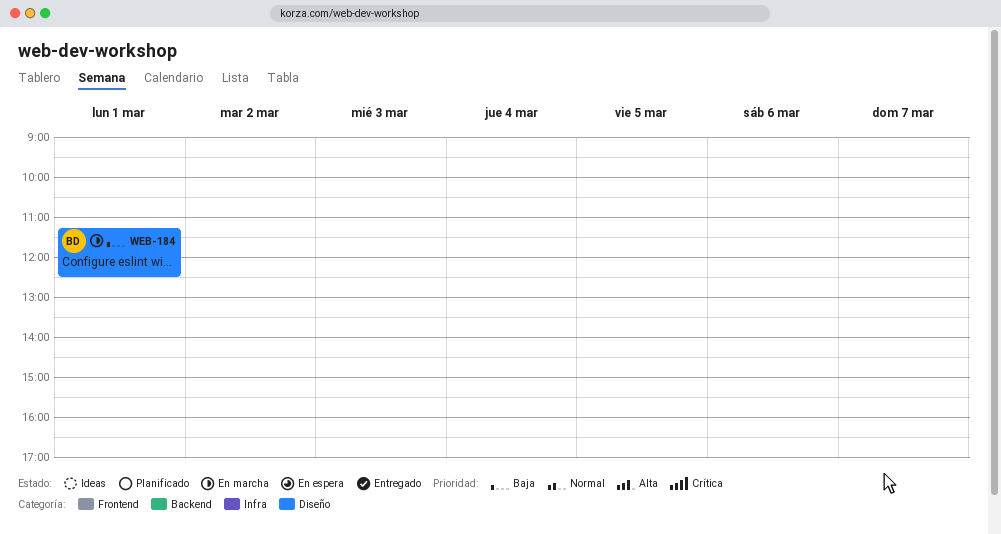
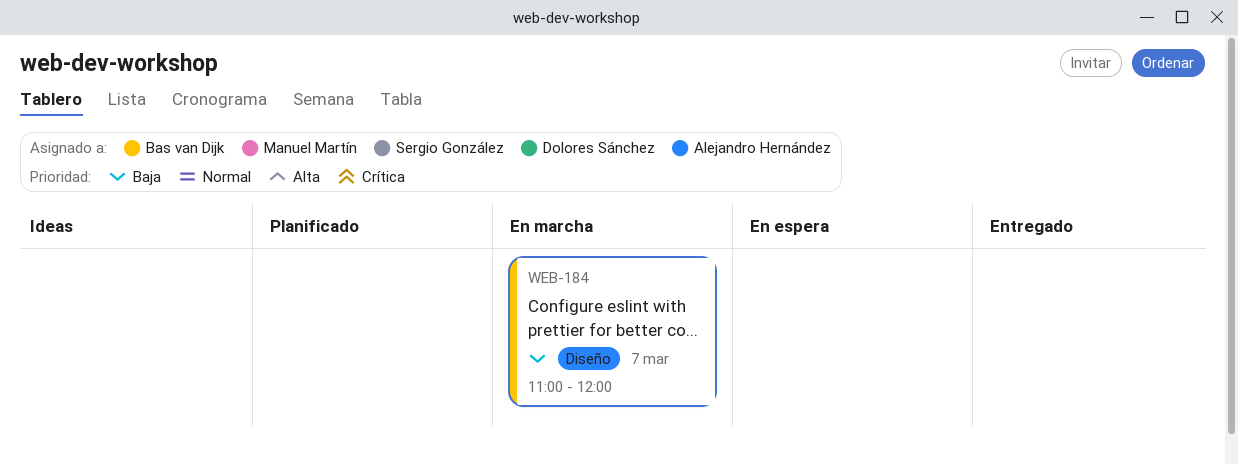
WEB-184, day: Mar 1 -> Mar 7
WEB-184, begins: 11:15 -> 11:00
WEB-184, ends: 12:30 -> 12:00

